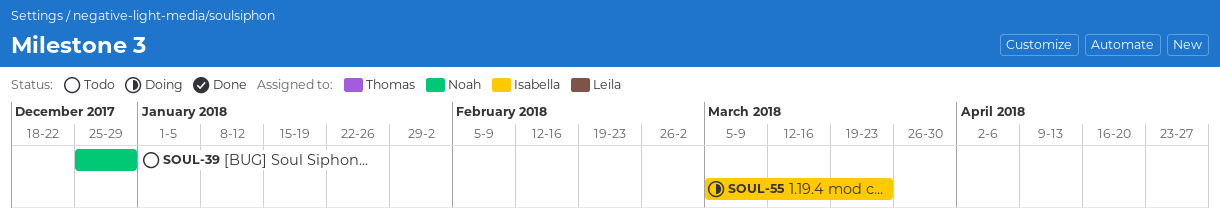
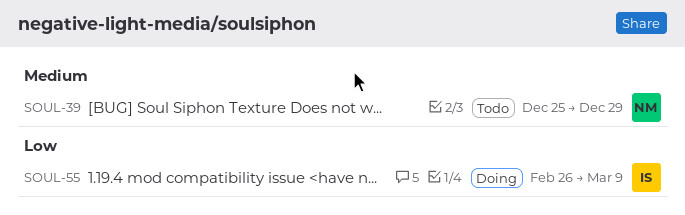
SOUL-55, start: Mar 5 -> Feb 26
SOUL-55, due: Mar 23 -> Mar 9

